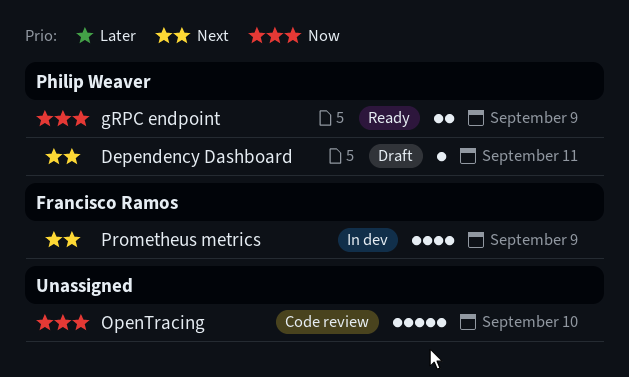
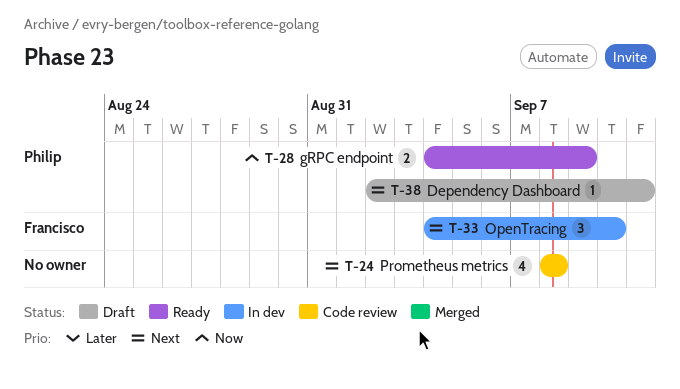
OpenTracing, status: Code review -> In dev
OpenTracing, owner: none -> Francisco Ramos
OpenTracing, priority: Now -> Next
OpenTracing, estimate: 5 -> 3
Prometheus metrics, status: In dev -> Code review
Prometheus metrics, owner: Francisco Ramos -> none
Prometheus metrics, due: Sep 9 -> Sep 8

